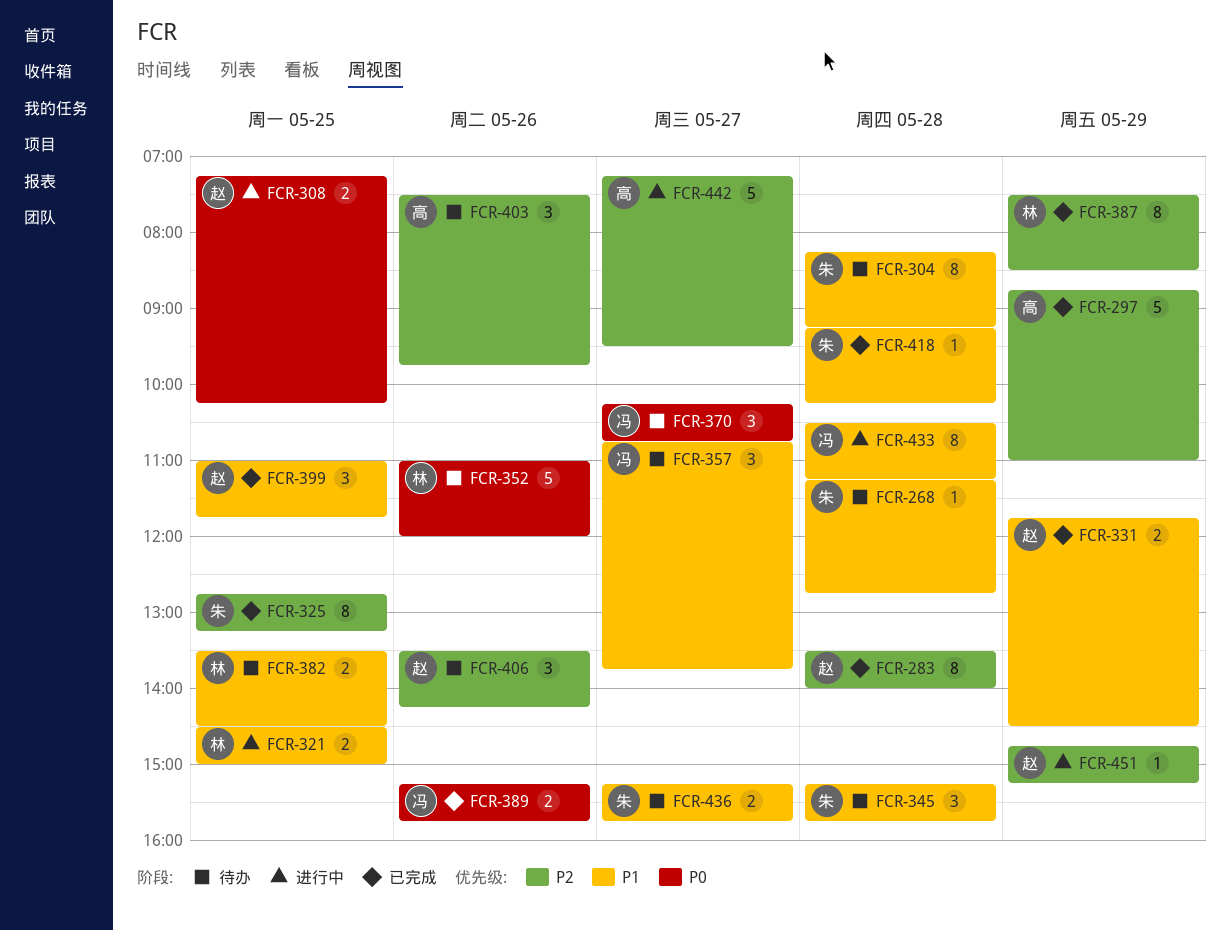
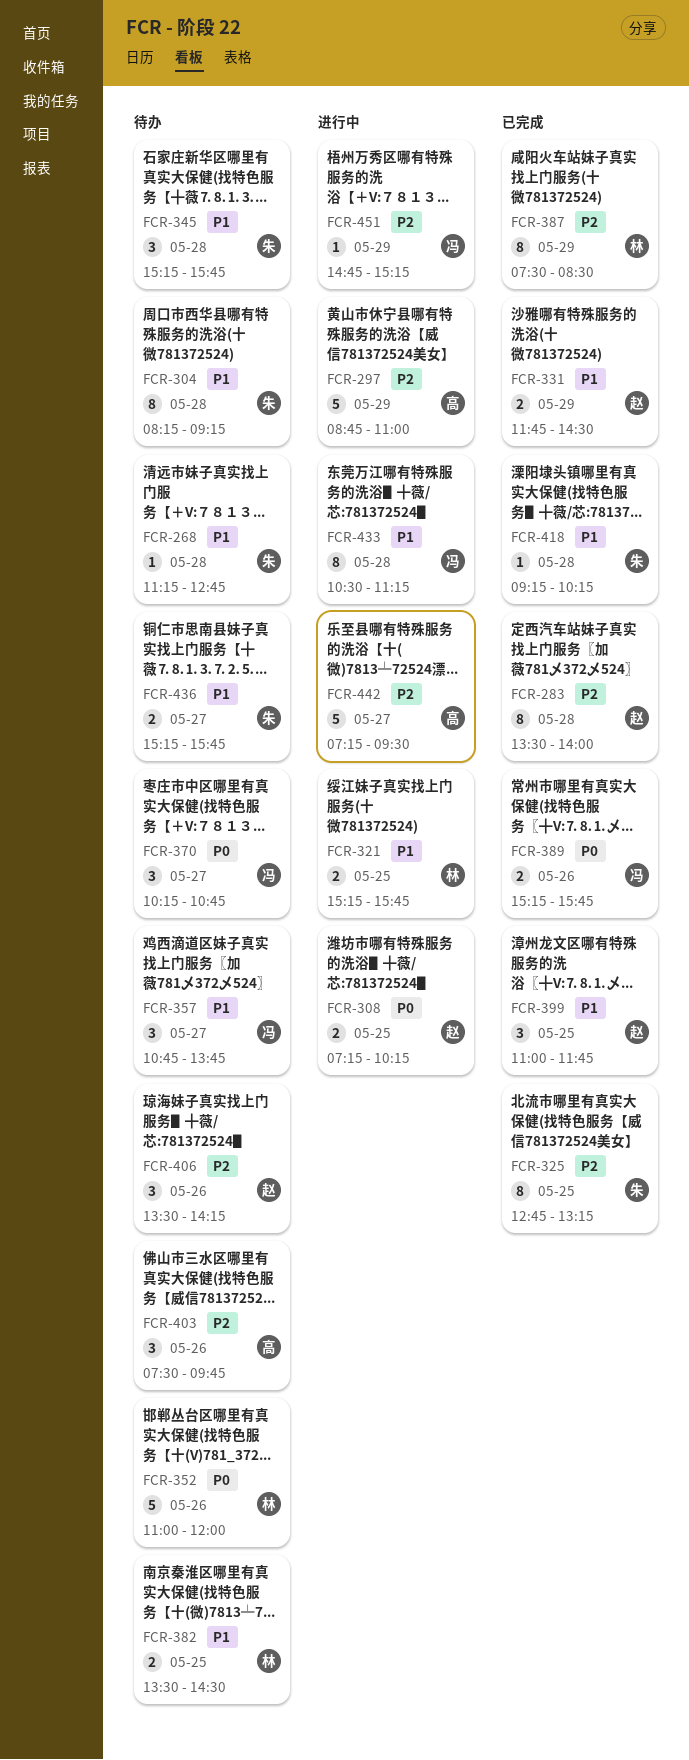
FCR-297, status: 已完成 -> 进行中
FCR-321, begins: 14:30 -> 15:15
FCR-321, ends: 15:00 -> 15:45
FCR-451, owner: 赵 -> 冯

